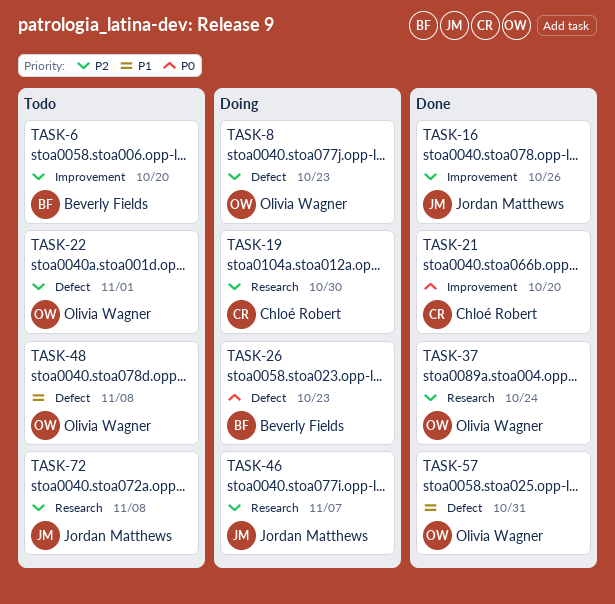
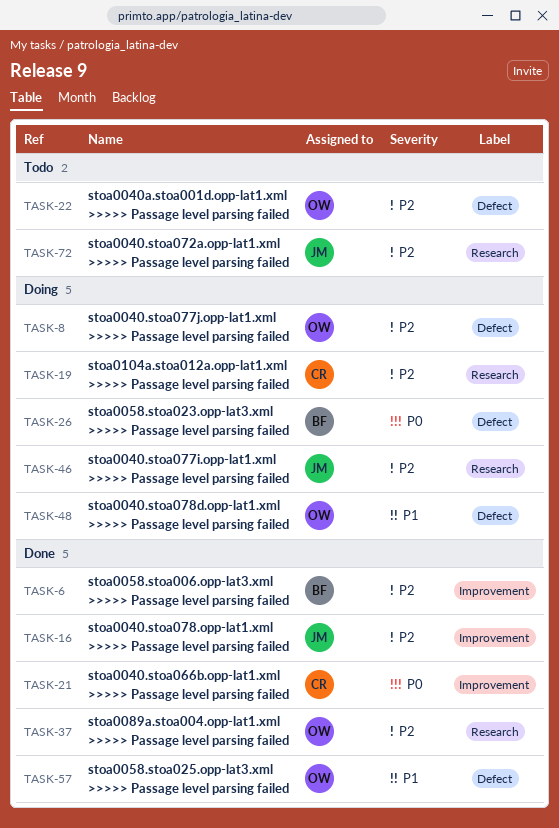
TASK-6, status: Todo -> Done
TASK-48, status: Todo -> Doing

